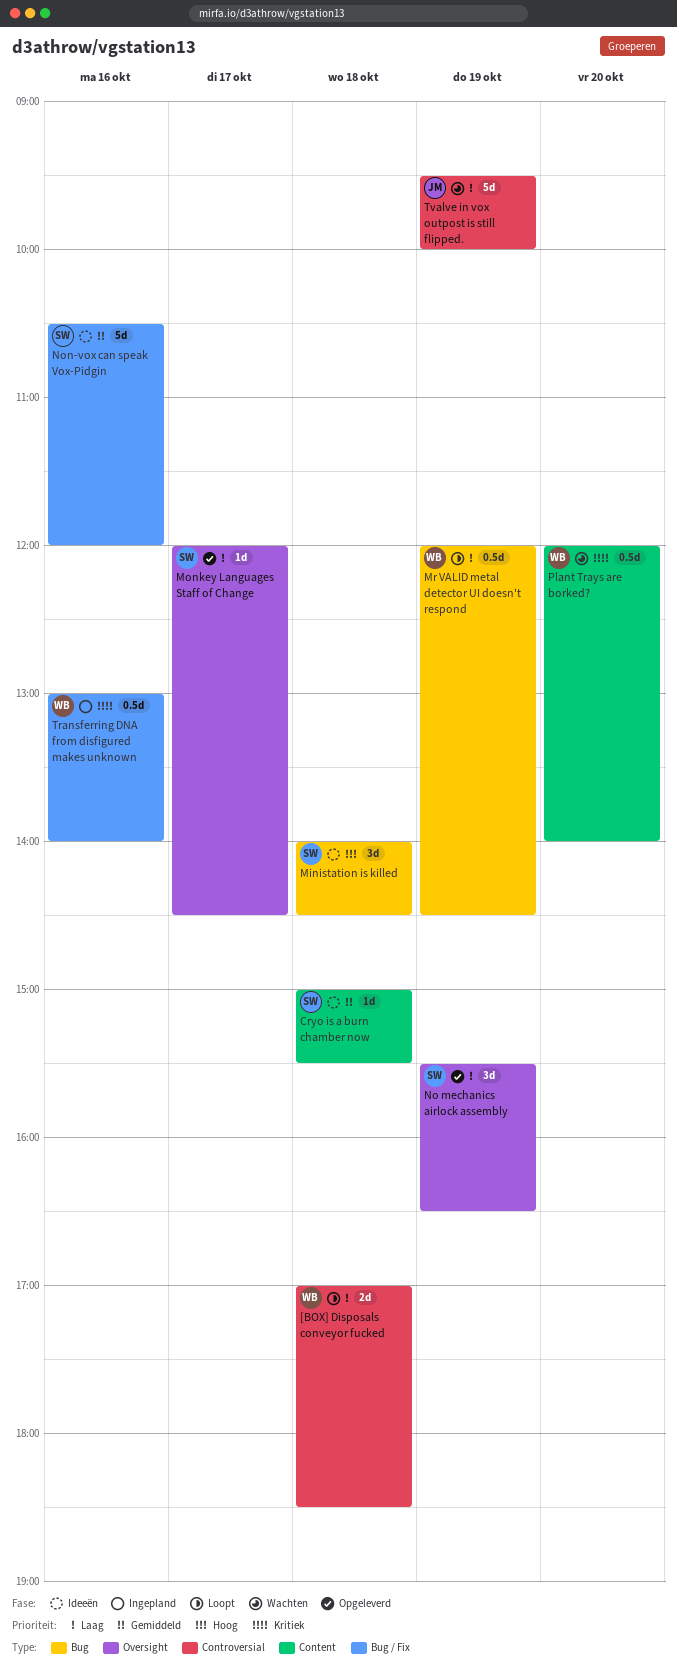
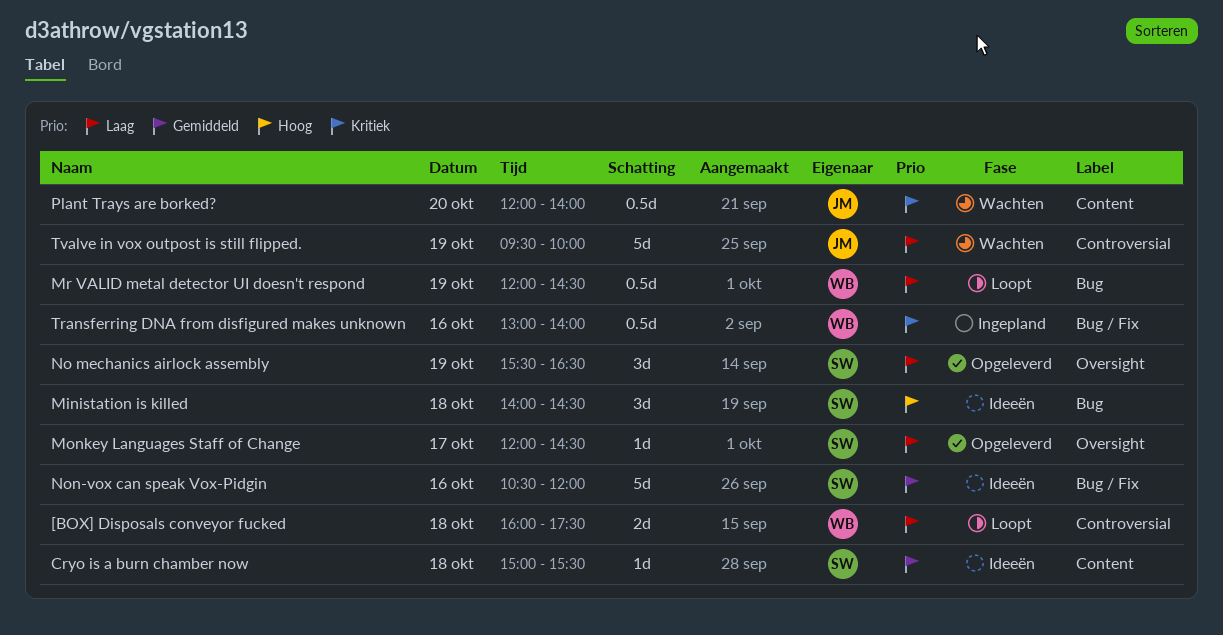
[BOX] Disposals conveyor fucked, begins: 17:00 -> 16:00
[BOX] Disposals conveyor fucked, ends: 18:30 -> 17:30
Plant Trays are borked?, owner: WB -> JM

